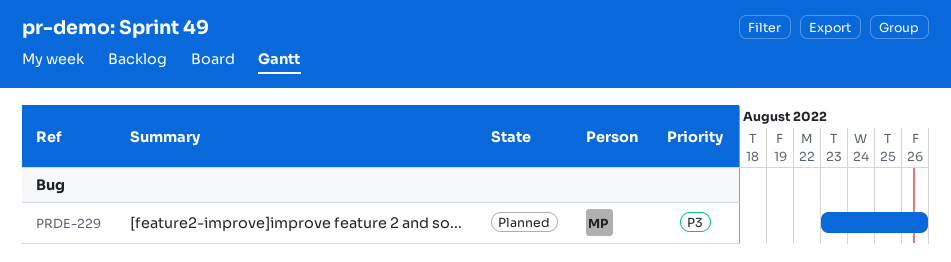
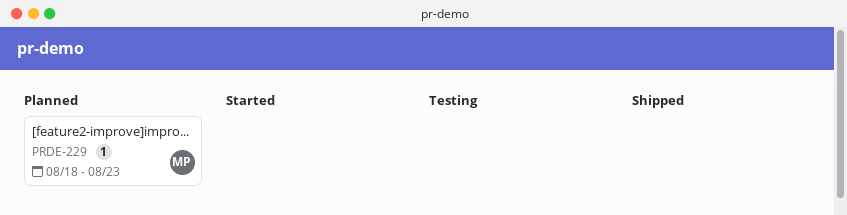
PRDE-229, start: Aug 23 -> Aug 18
PRDE-229, due: Aug 26 -> Aug 23

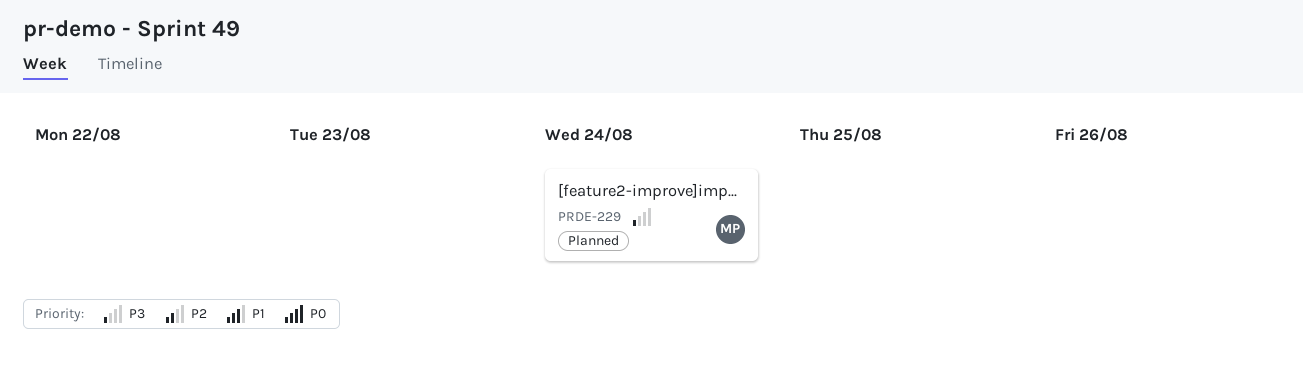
PRDE-229, due: Aug 23 -> Aug 24

